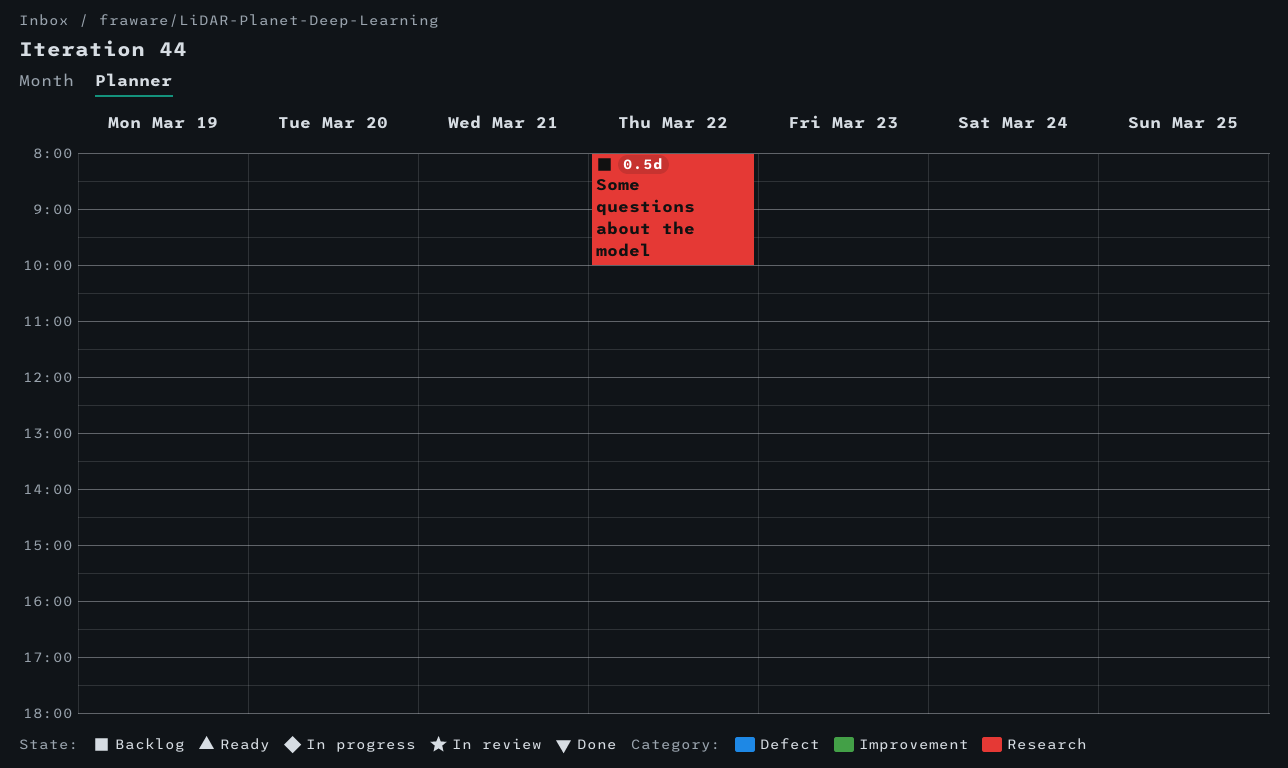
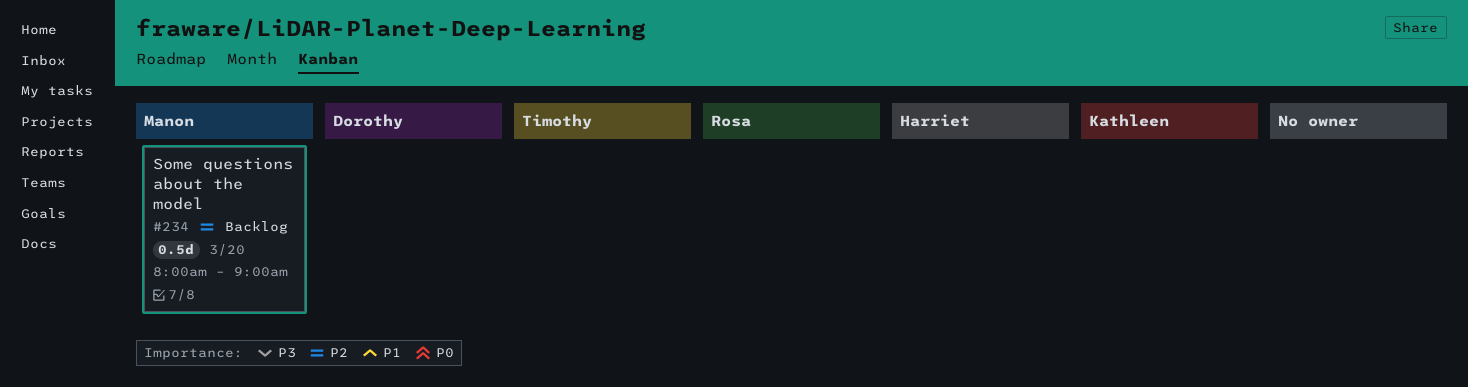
Some questions about the model, day: Mar 22 -> Mar 20
Some questions about the model, ends: 10:00 -> 09:00

